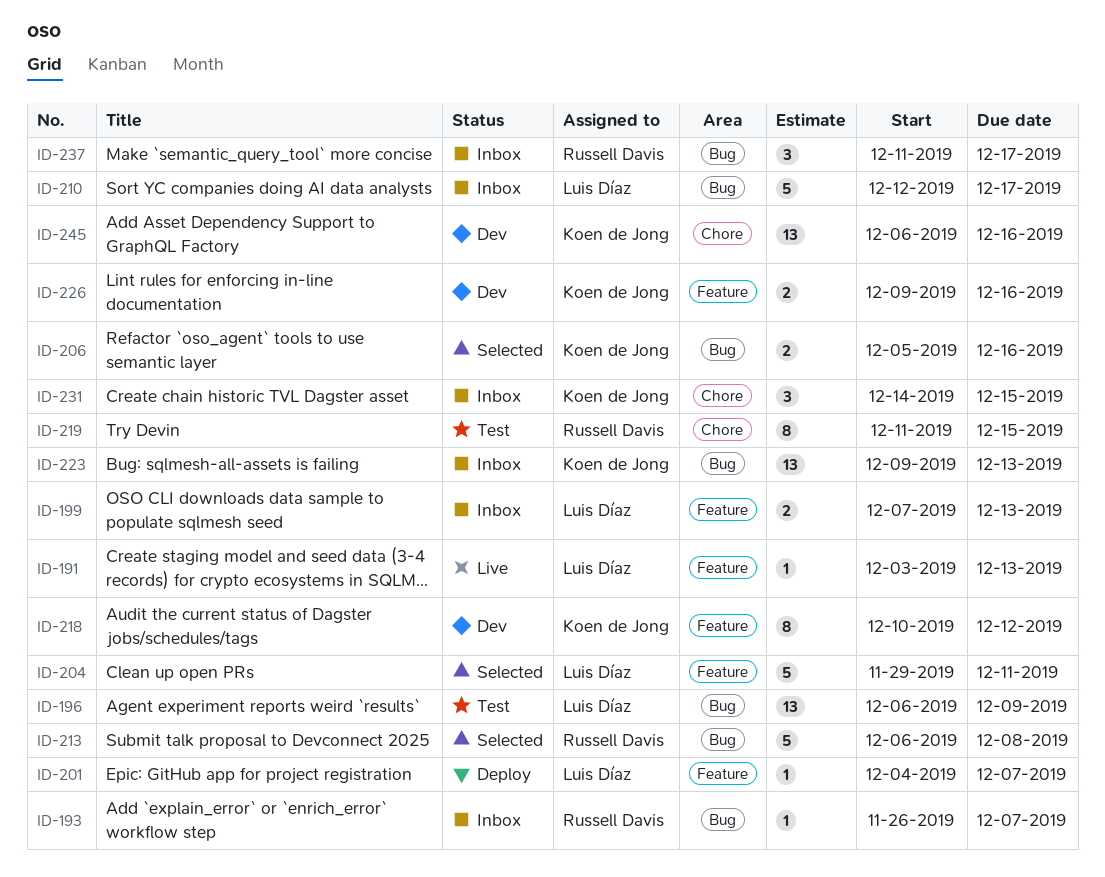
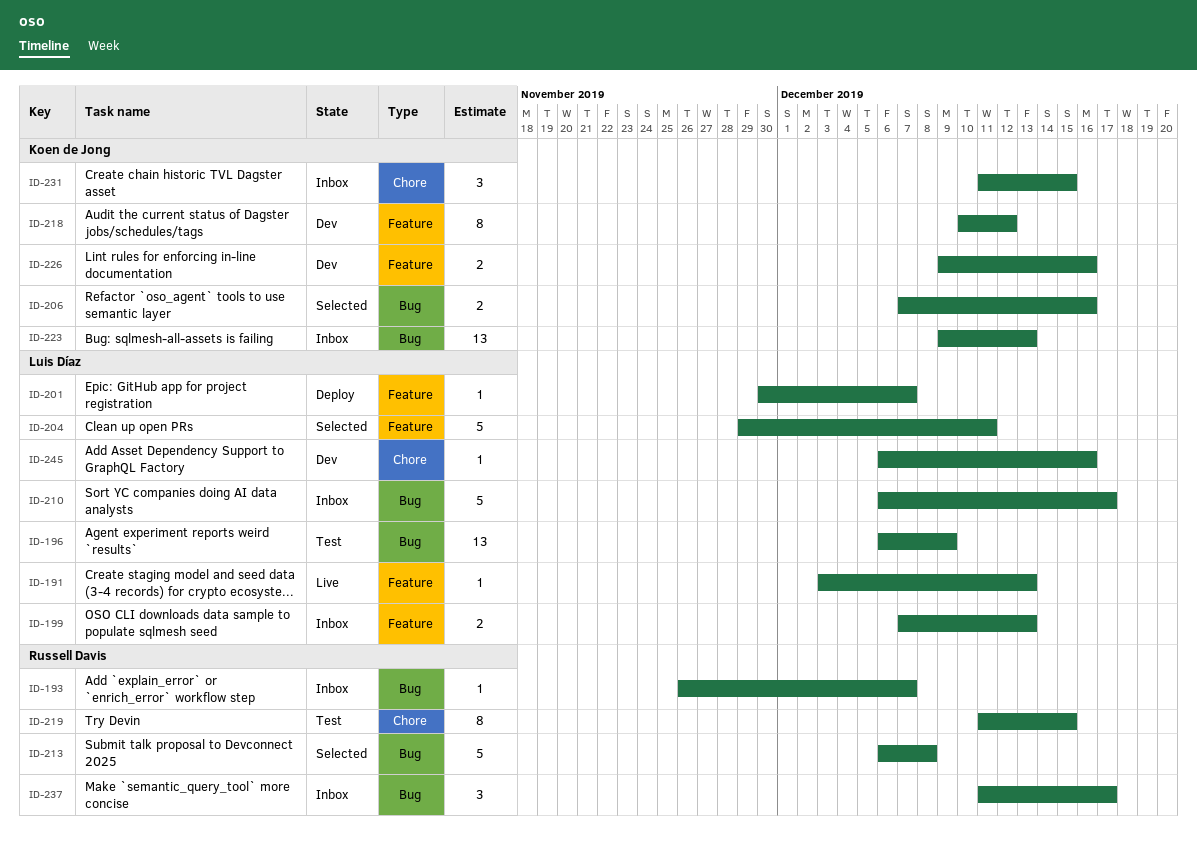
ID-201, start: Dec 4 -> Nov 30
ID-206, start: Dec 5 -> Dec 7
ID-210, start: Dec 12 -> Dec 6
ID-231, start: Dec 14 -> Dec 11
ID-245, owner: Koen de Jong -> Luis Díaz
ID-245, estimate: 13 -> 1

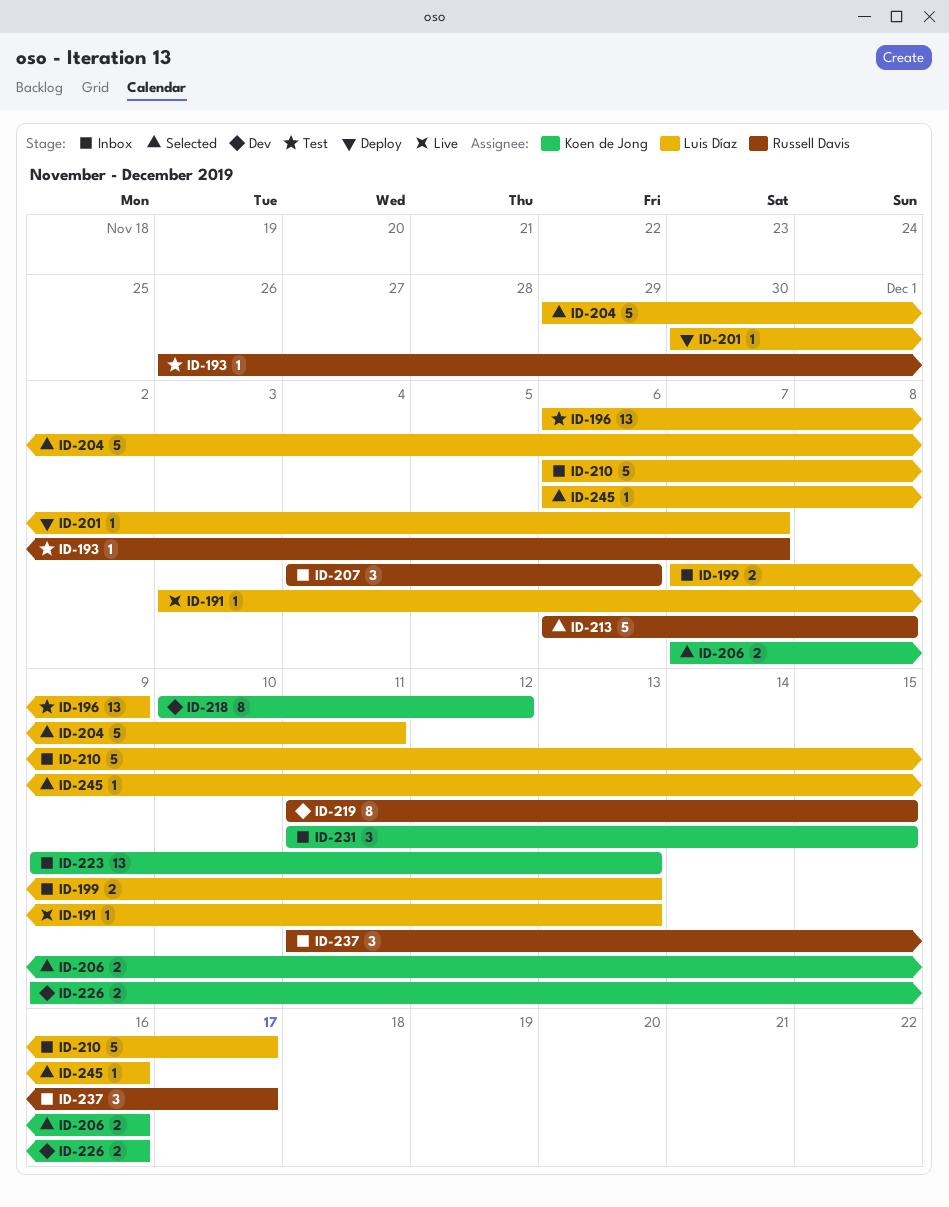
ID-193, status: Inbox -> Test
ID-207: none -> present
ID-219, status: Test -> Dev
ID-245, status: Dev -> Selected

